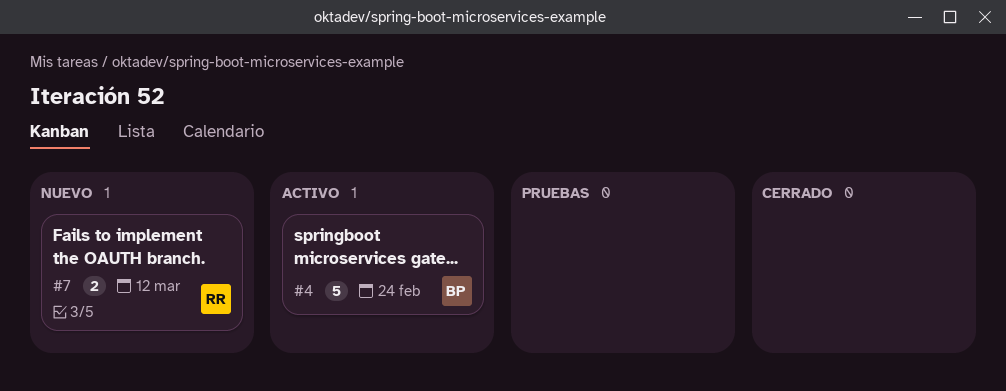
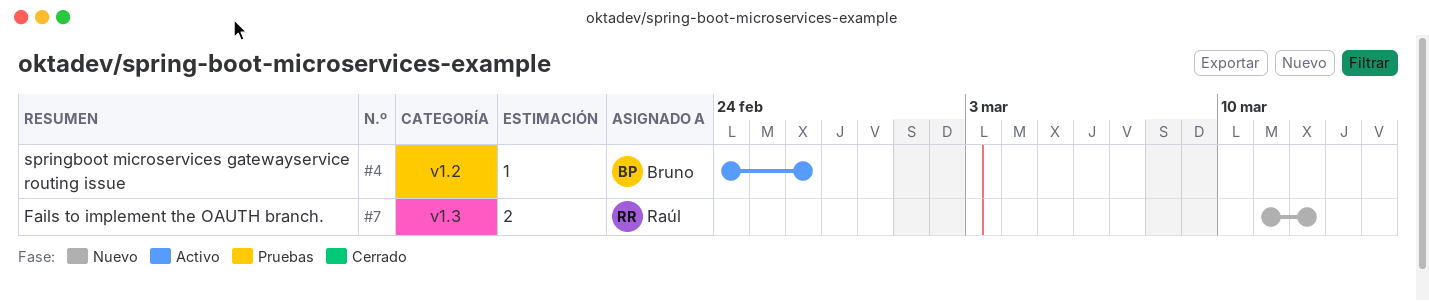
#4, estimate: 5 -> 1
#4, due: Feb 24 -> Feb 26

